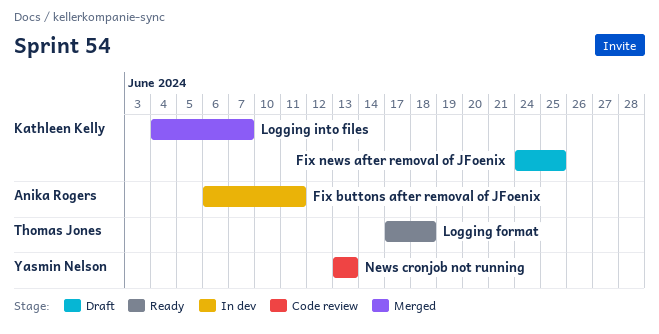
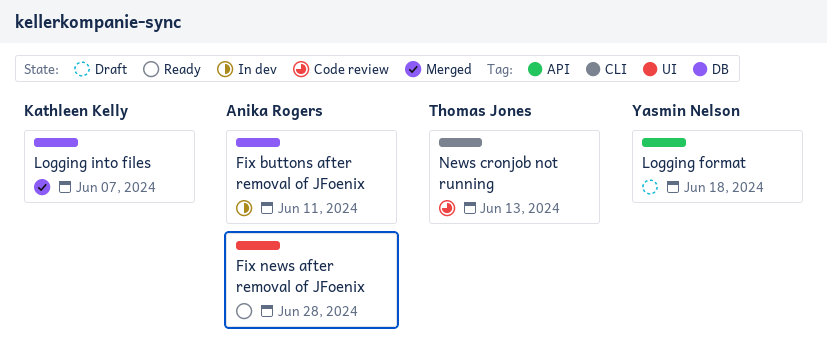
Fix news after removal of JFoenix, status: Draft -> Ready
Fix news after removal of JFoenix, owner: Kathleen Kelly -> Anika Rogers
Fix news after removal of JFoenix, due: Jun 25 -> Jun 28
Logging format, status: Ready -> Draft
Logging format, owner: Thomas Jones -> Yasmin Nelson
News cronjob not running, owner: Yasmin Nelson -> Thomas Jones

